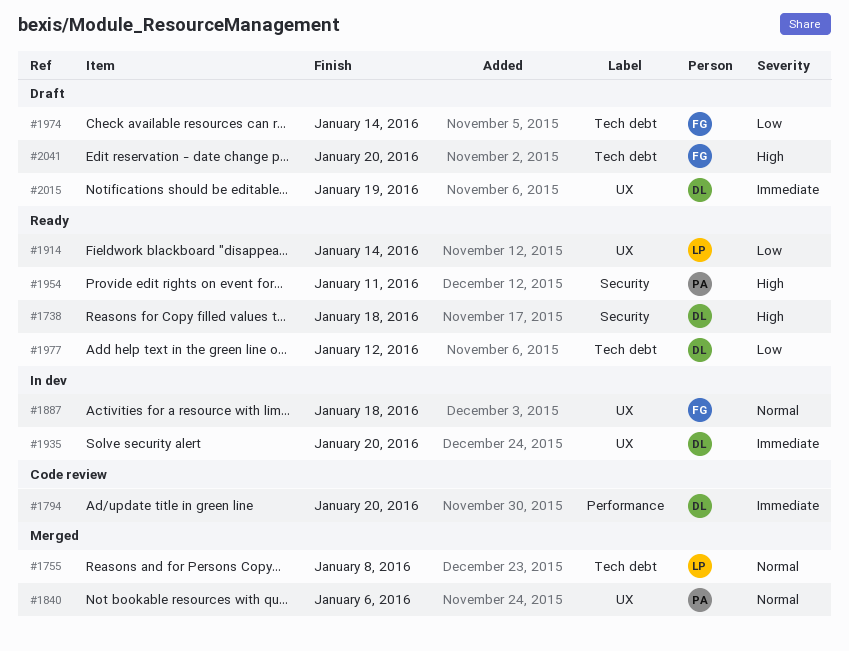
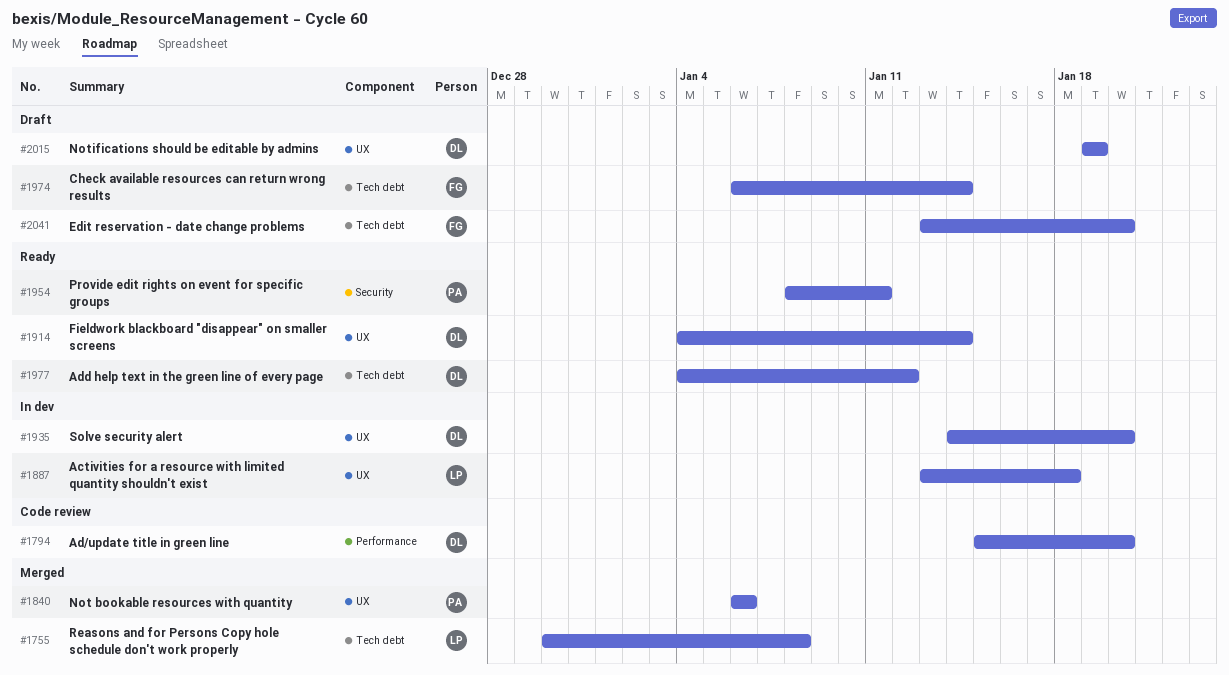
#1738: present -> none
#1887, owner: FG -> LP
#1914, owner: LP -> DL

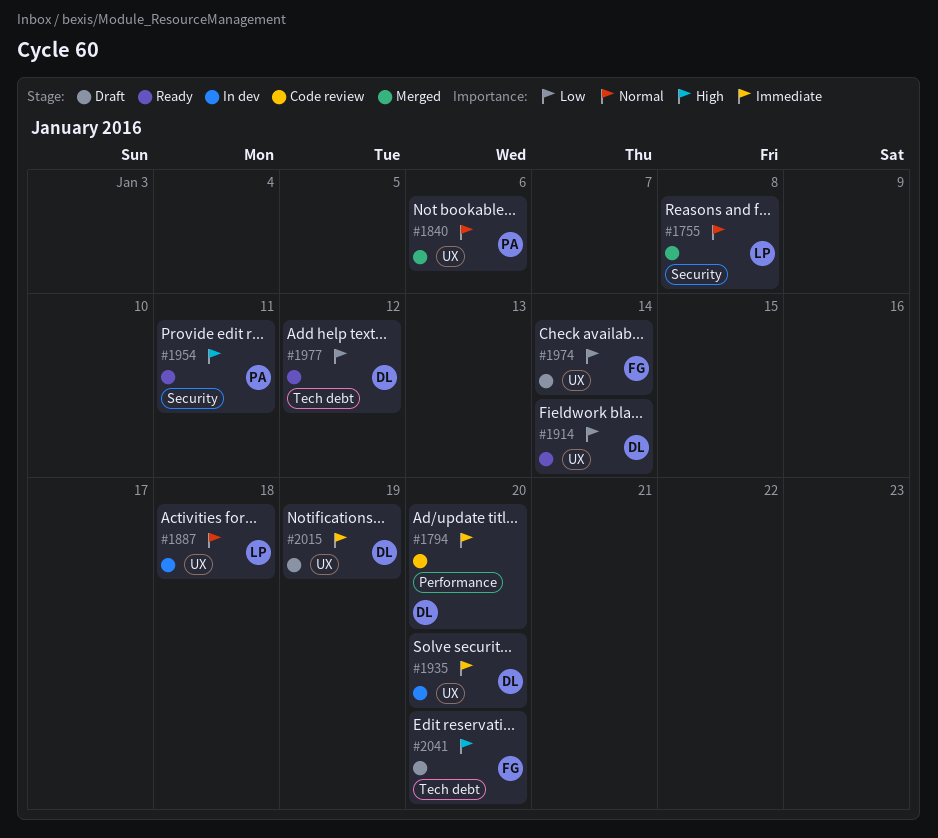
#1755, label: Tech debt -> Security
#1974, label: Tech debt -> UX

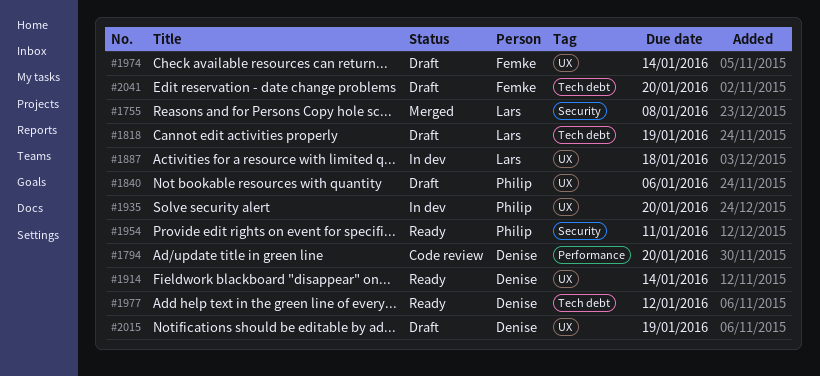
#1818: none -> present
#1840, status: Merged -> Draft
#1935, owner: Denise -> Philip

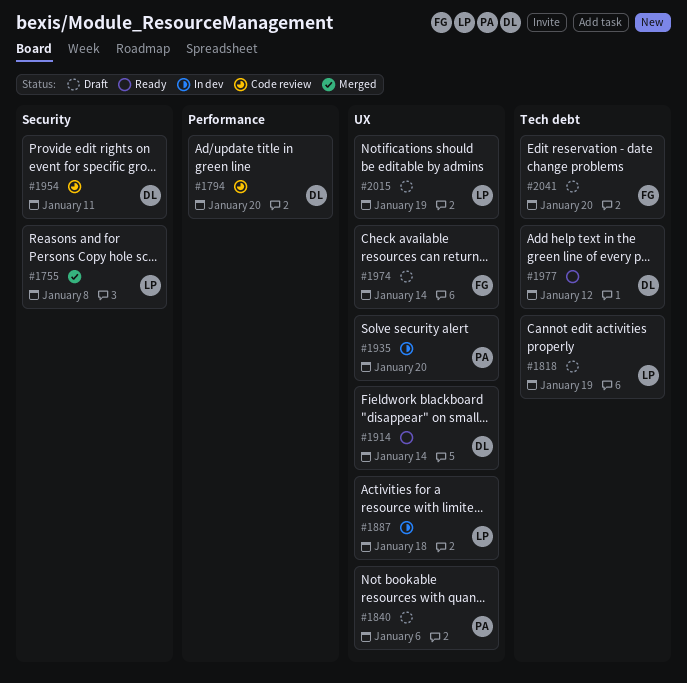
#1954, status: Ready -> Code review
#1954, owner: Philip -> Denise
#2015, owner: Denise -> Lars

